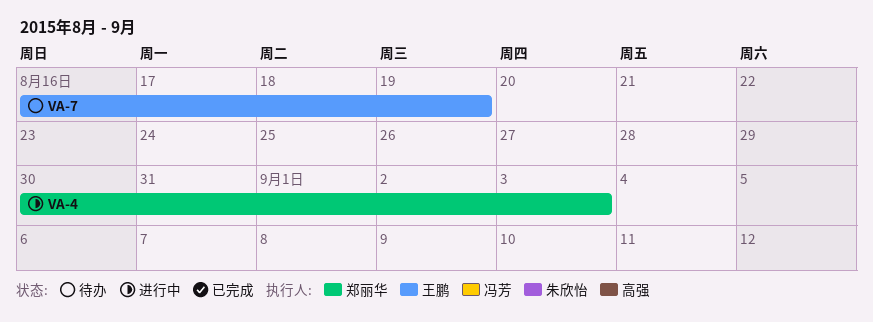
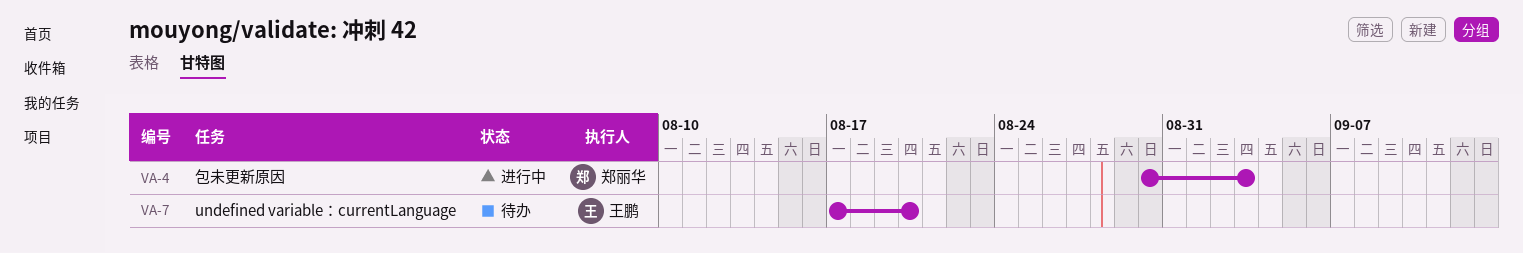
VA-7, start: Aug 16 -> Aug 17
VA-7, due: Aug 19 -> Aug 20

